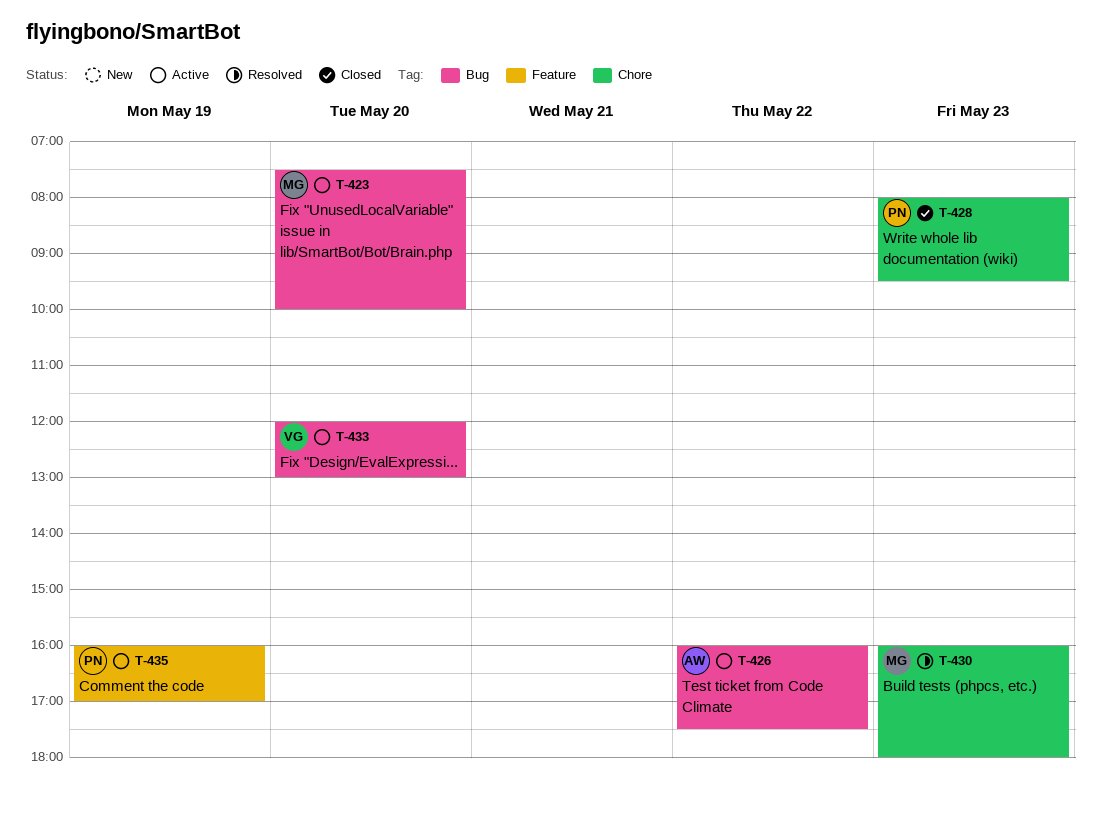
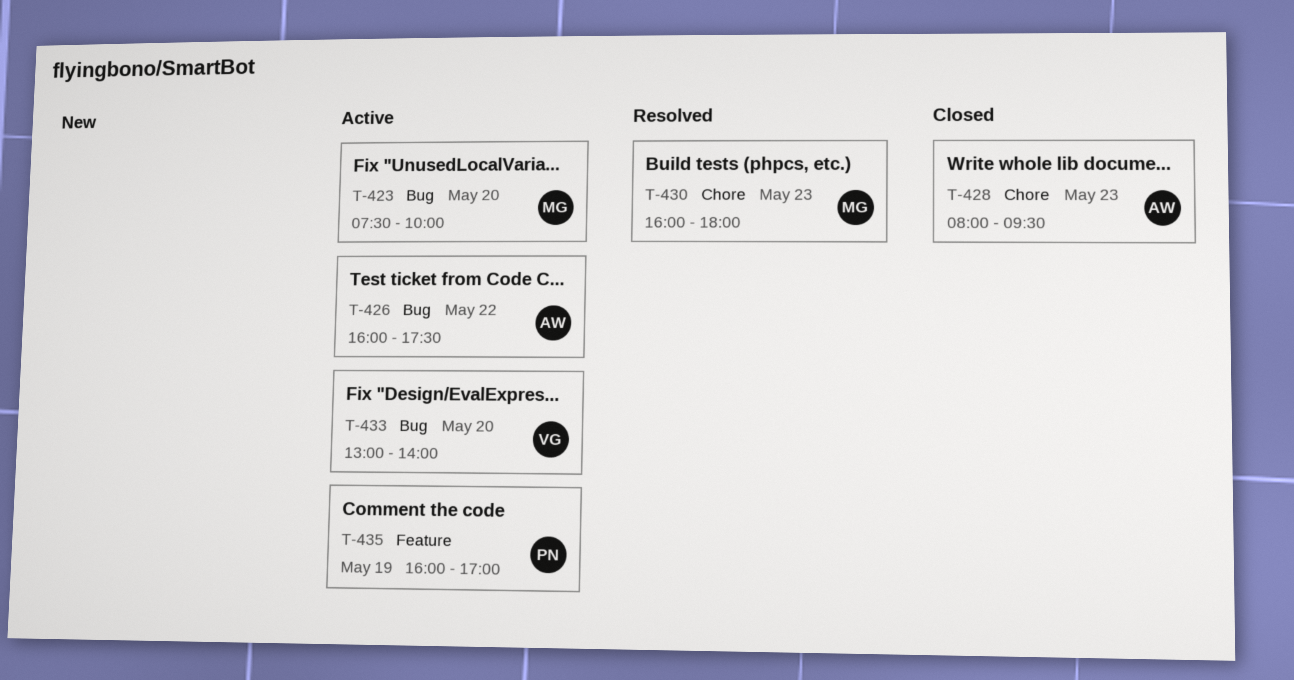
T-428, owner: PN -> AW
T-433, begins: 12:00 -> 13:00
T-433, ends: 13:00 -> 14:00

